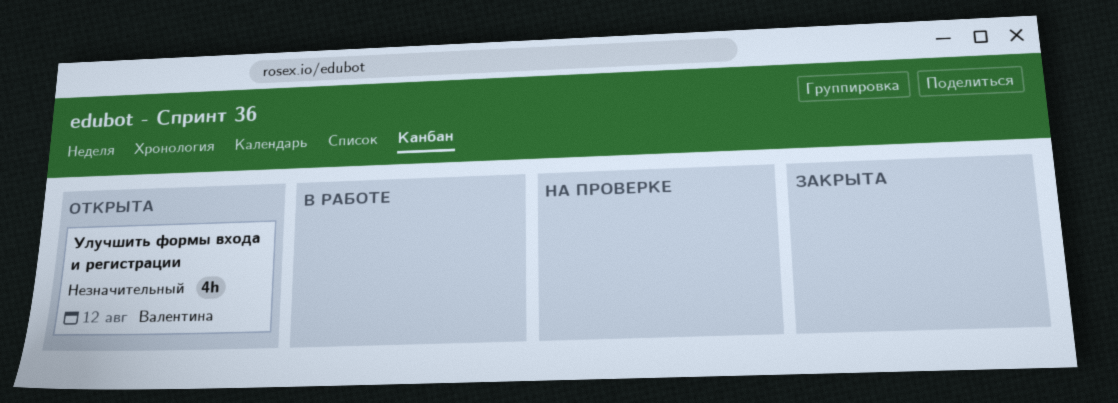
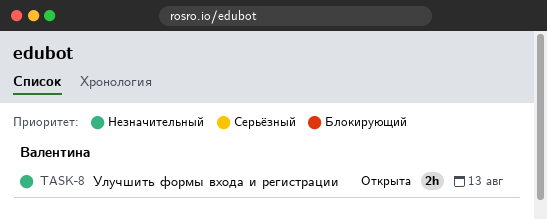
Улучшить формы входа и регистрации, estimate: 4h -> 2h
Улучшить формы входа и регистрации, due: Aug 12 -> Aug 13

